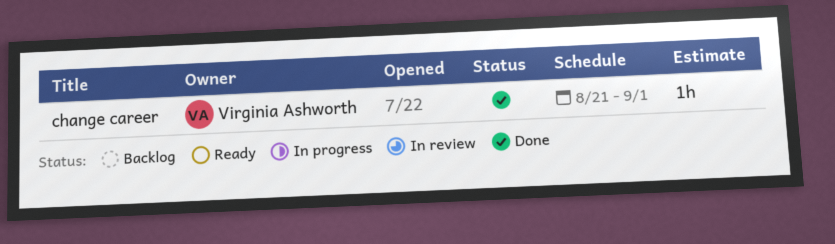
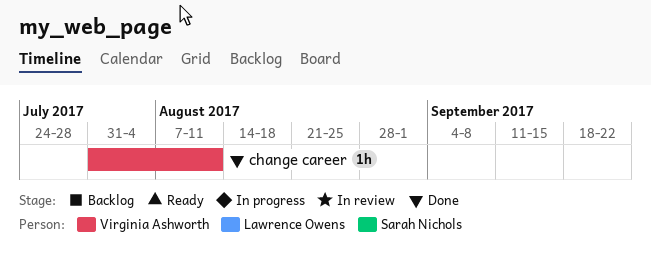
change career, start: Aug 21 -> Jul 31
change career, due: Sep 1 -> Aug 11

